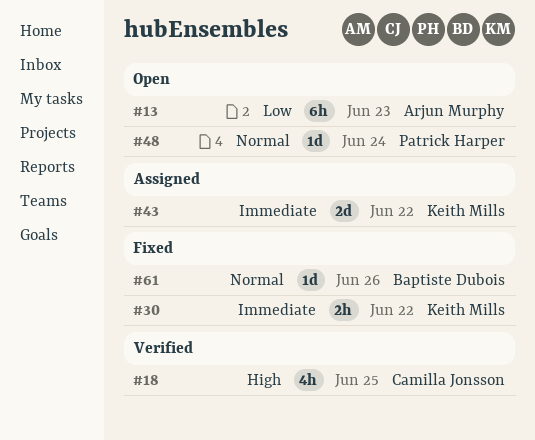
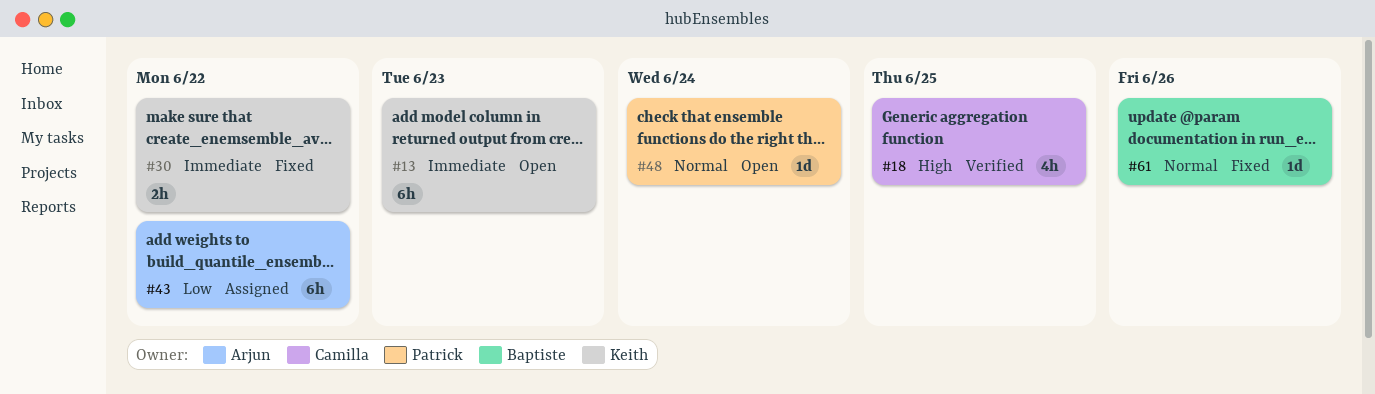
#13, owner: Arjun Murphy -> Keith Mills
#13, priority: Low -> Immediate
#43, owner: Keith Mills -> Arjun Murphy
#43, priority: Immediate -> Low
#43, estimate: 2d -> 6h

